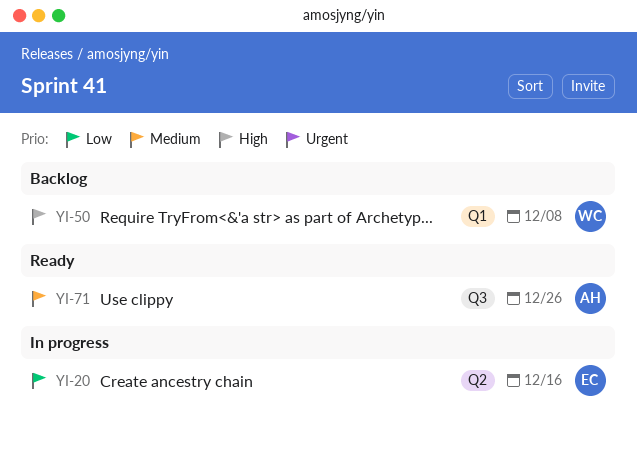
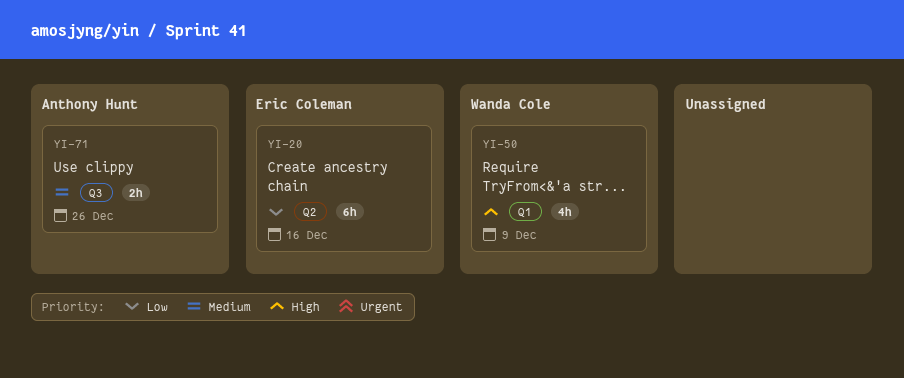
YI-50, due: Dec 8 -> Dec 9

